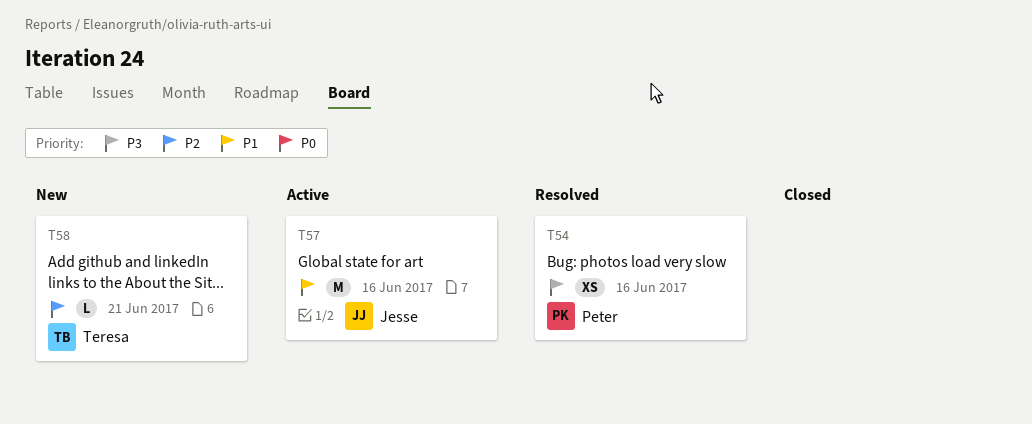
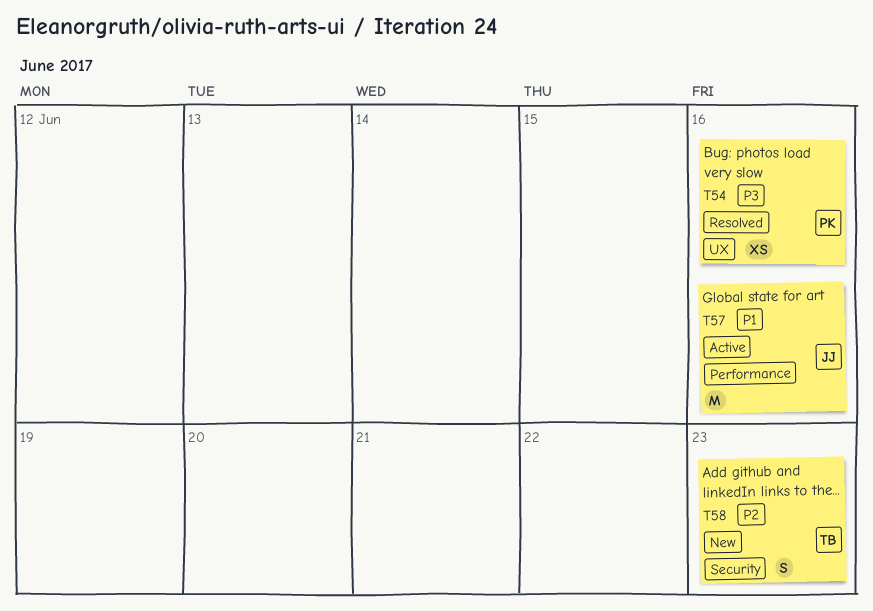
T58, estimate: L -> S
T58, due: Jun 21 -> Jun 23

